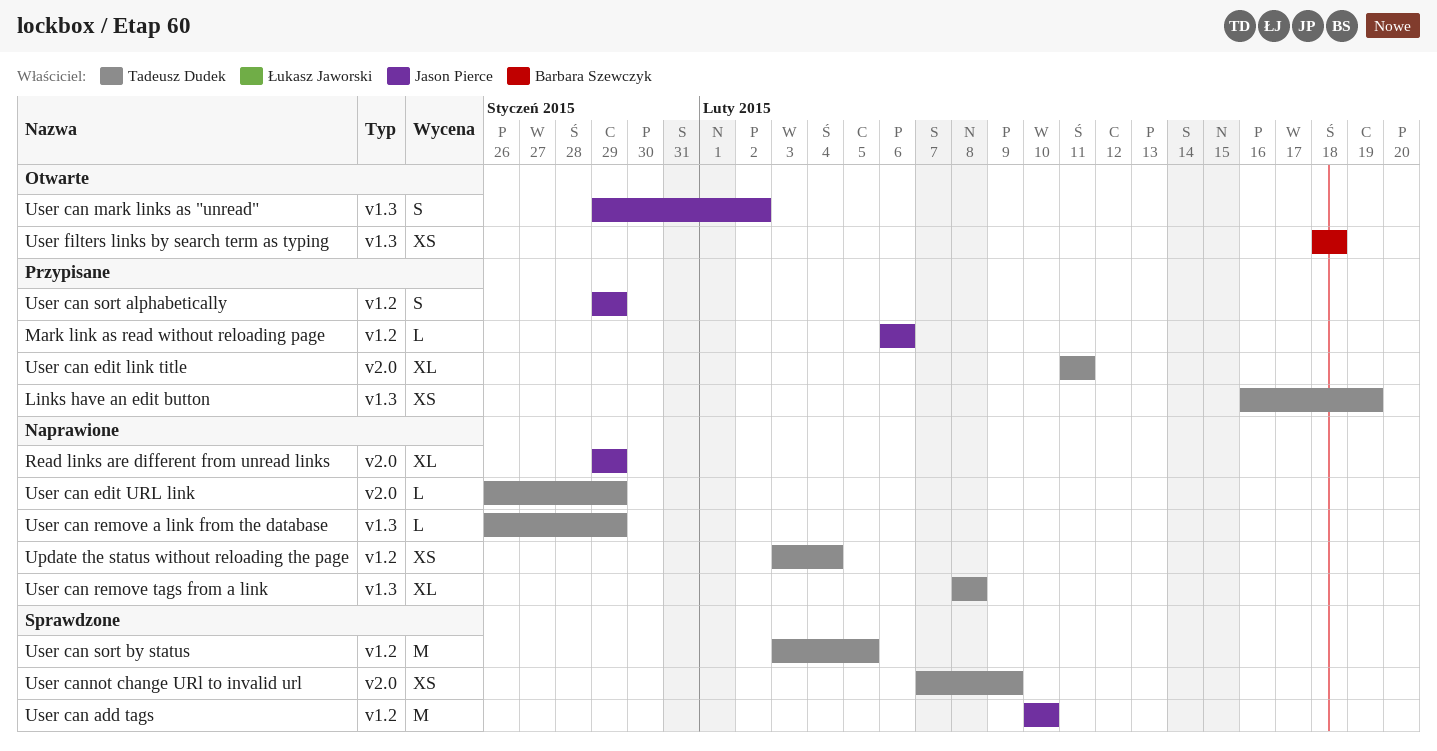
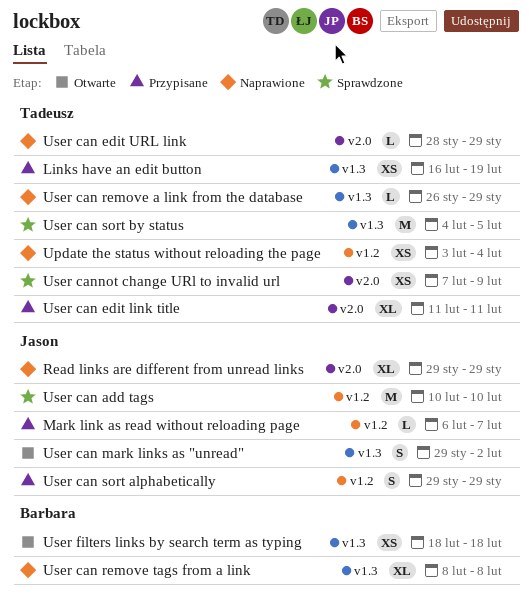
Mark link as read without reloading page, due: Feb 6 -> Feb 7
User can edit URL link, start: Jan 26 -> Jan 28
User can remove tags from a link, owner: Tadeusz Dudek -> Barbara Szewczyk
User can sort by status, label: v1.2 -> v1.3
User can sort by status, start: Feb 3 -> Feb 4

